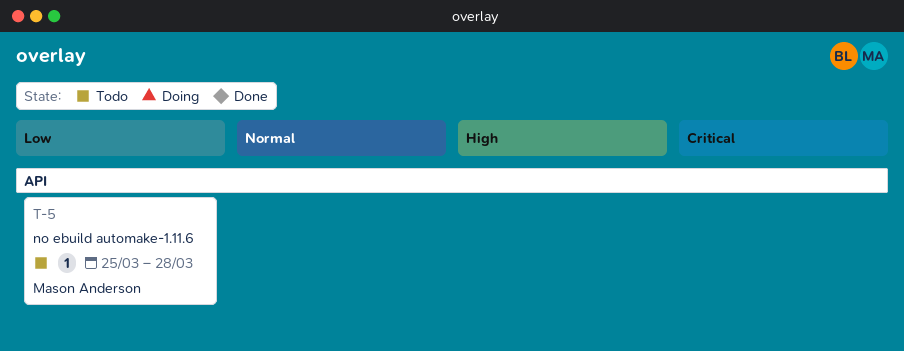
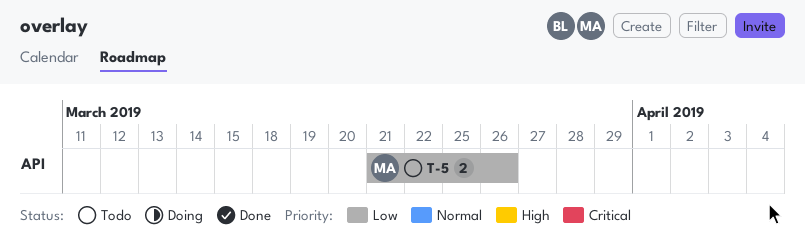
T-5, estimate: 1 -> 2
T-5, start: Mar 25 -> Mar 21
T-5, due: Mar 28 -> Mar 26

